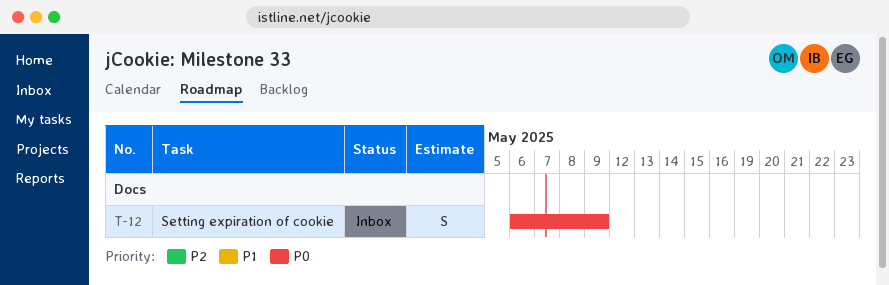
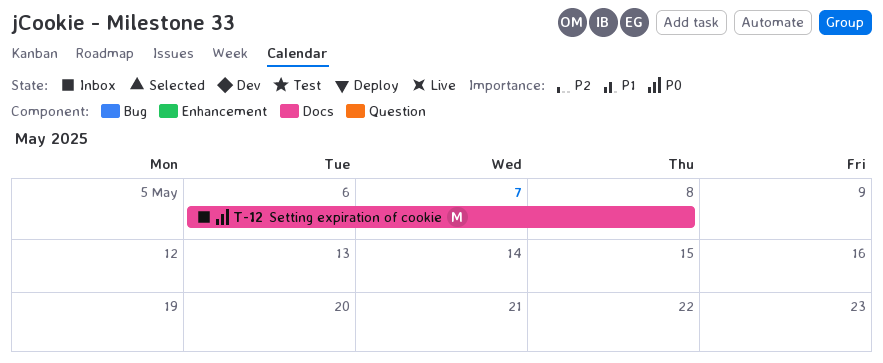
T-12, estimate: S -> M
T-12, due: May 9 -> May 8

